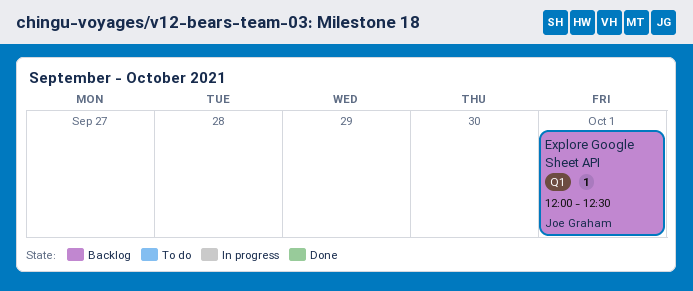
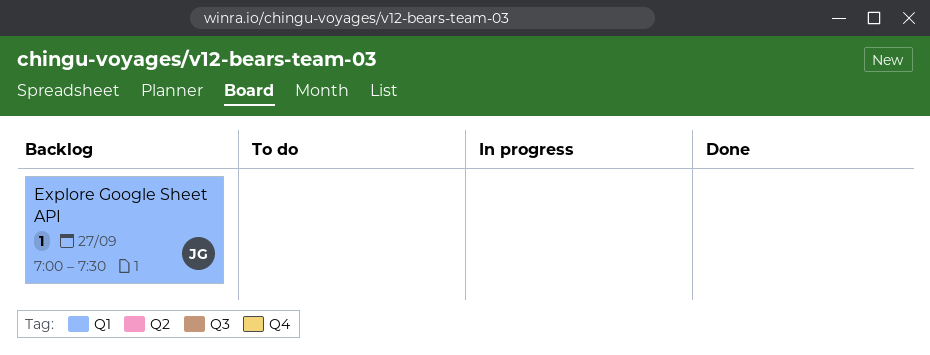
Explore Google Sheet API, day: Oct 1 -> Sep 27
Explore Google Sheet API, begins: 12:00 -> 07:00
Explore Google Sheet API, ends: 12:30 -> 07:30

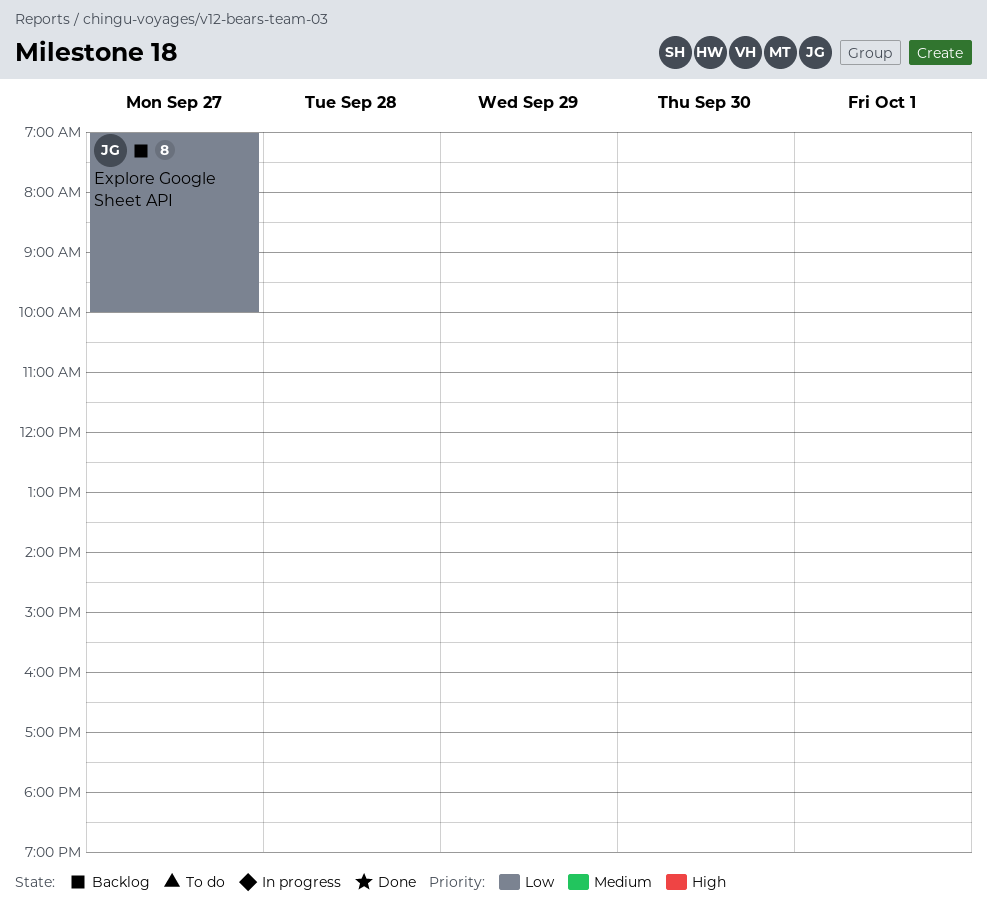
Explore Google Sheet API, estimate: 1 -> 8
Explore Google Sheet API, ends: 07:30 -> 10:00

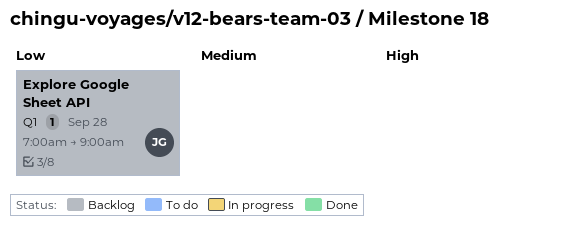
Explore Google Sheet API, estimate: 8 -> 1
Explore Google Sheet API, day: Sep 27 -> Sep 28
Explore Google Sheet API, ends: 10:00 -> 09:00

